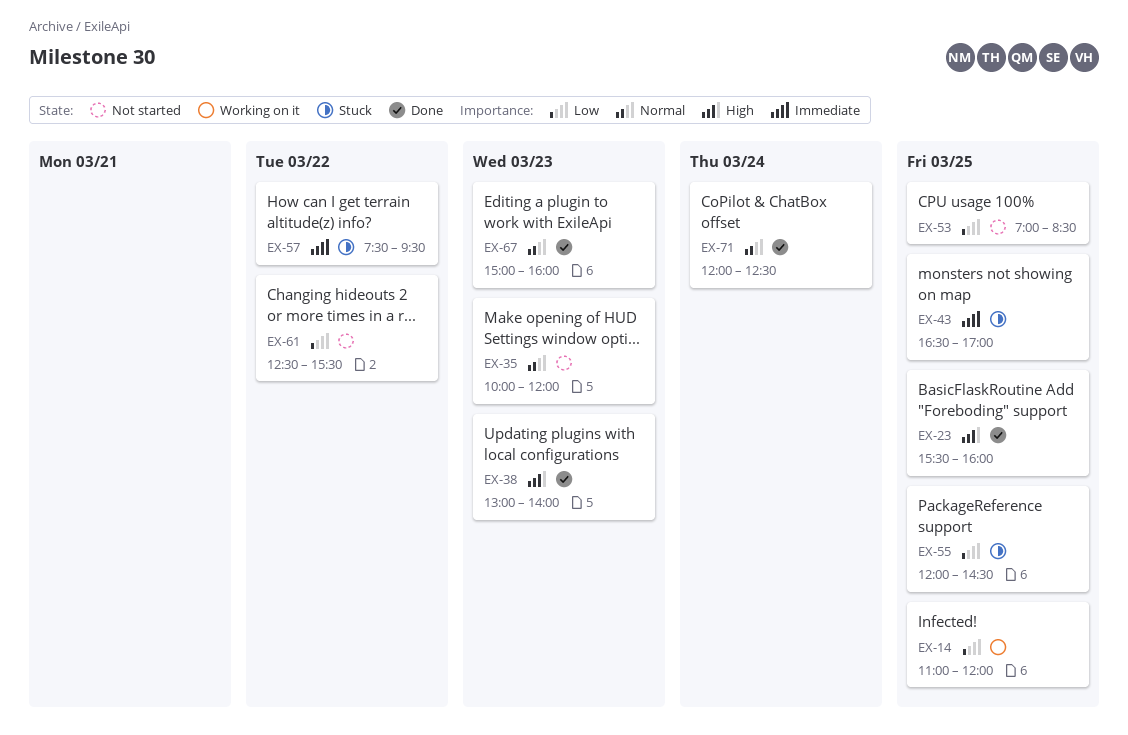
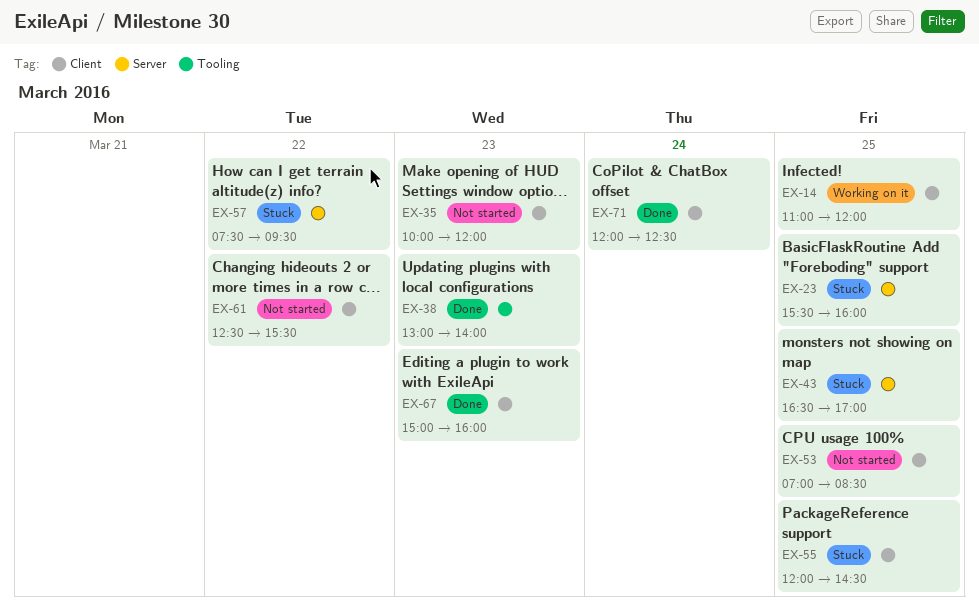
EX-23, status: Done -> Stuck

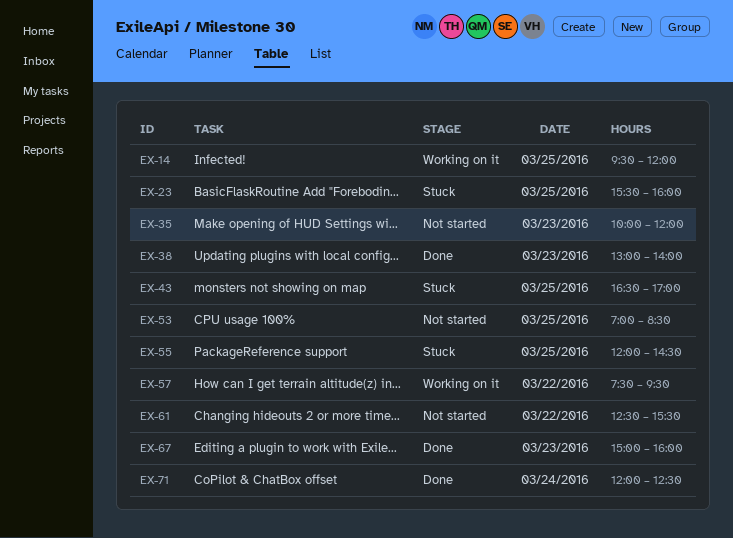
EX-14, begins: 11:00 -> 09:30
EX-57, status: Stuck -> Working on it

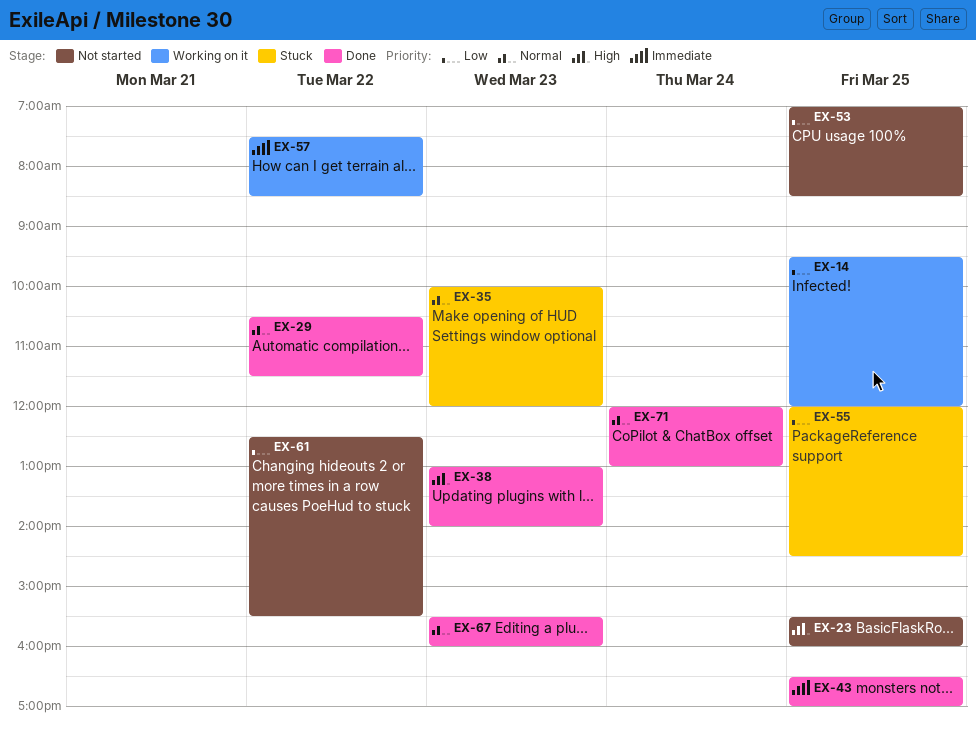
EX-23, status: Stuck -> Not started
EX-29: none -> present
EX-35, status: Not started -> Stuck
EX-43, status: Stuck -> Done
EX-57, ends: 09:30 -> 08:30
EX-67, begins: 15:00 -> 15:30
EX-71, ends: 12:30 -> 13:00

